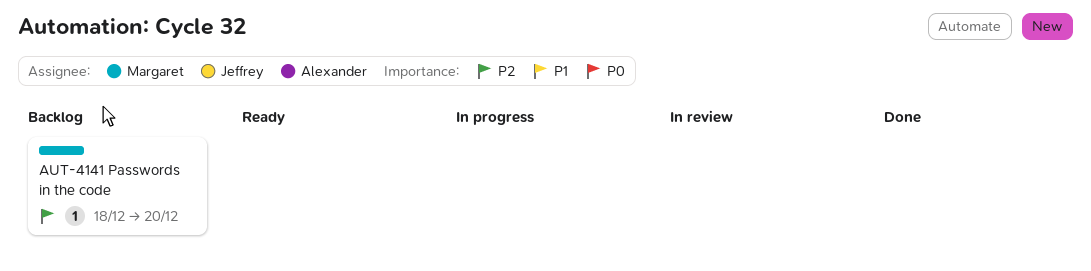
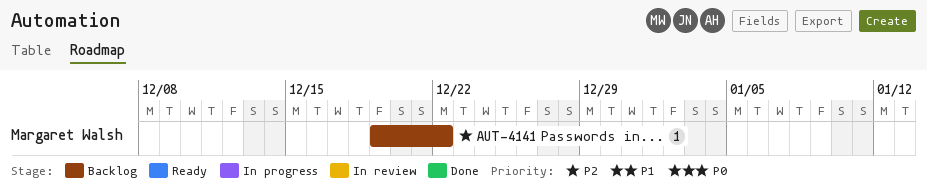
AUT-4141, start: Dec 18 -> Dec 19
AUT-4141, due: Dec 20 -> Dec 22

